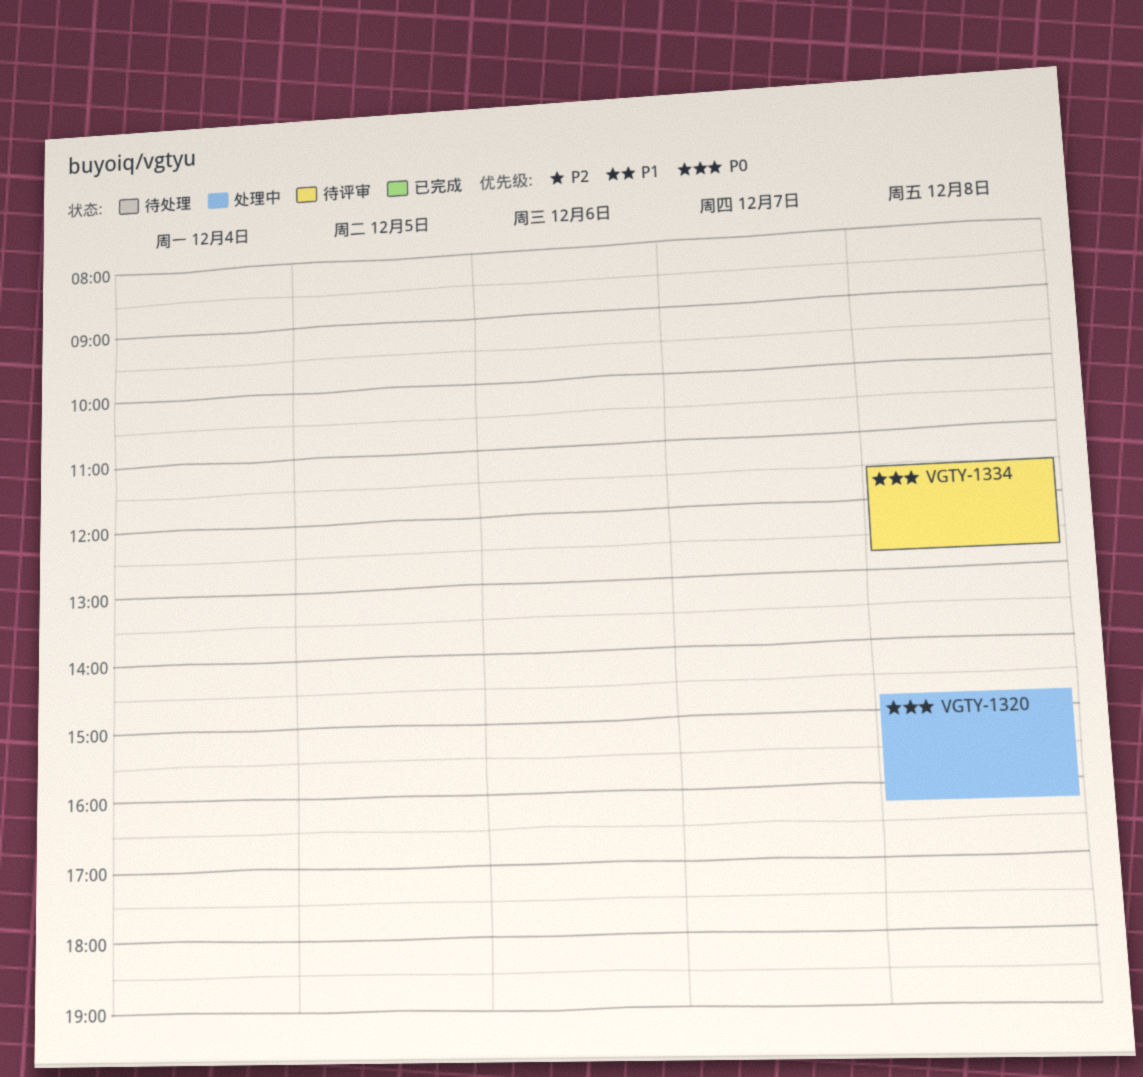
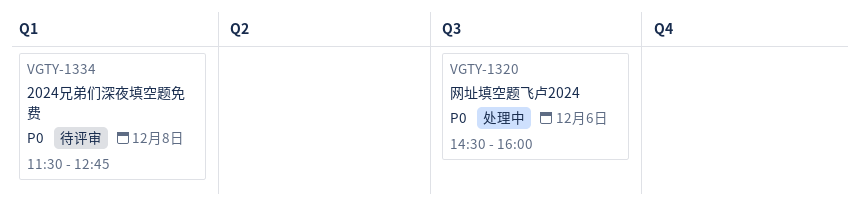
VGTY-1320, day: Dec 8 -> Dec 6
VGTY-1320, begins: 14:45 -> 14:30
VGTY-1320, ends: 16:15 -> 16:00

